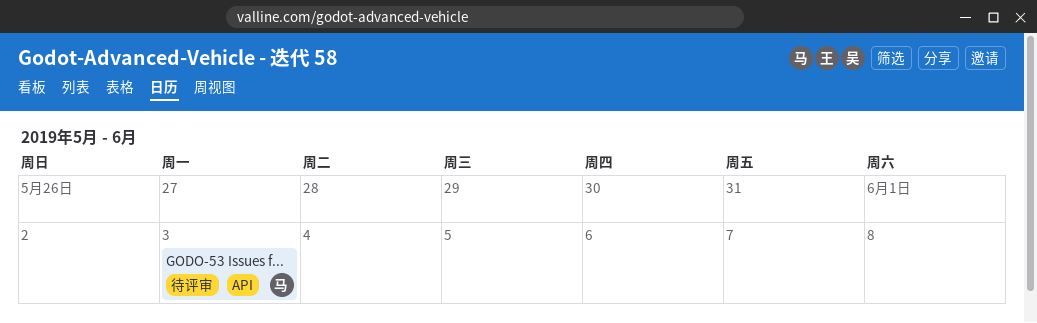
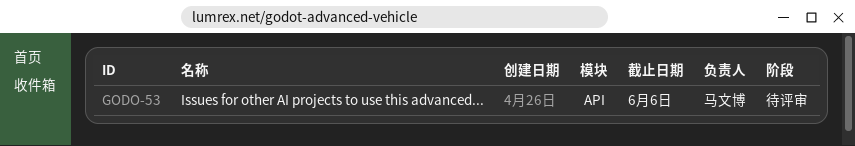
GODO-53, due: Jun 3 -> Jun 6

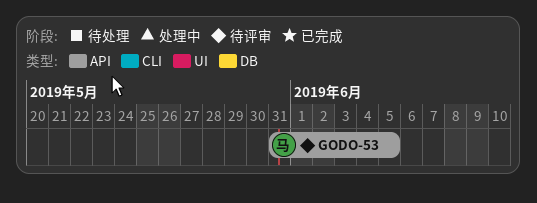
GODO-53, due: Jun 6 -> Jun 5

